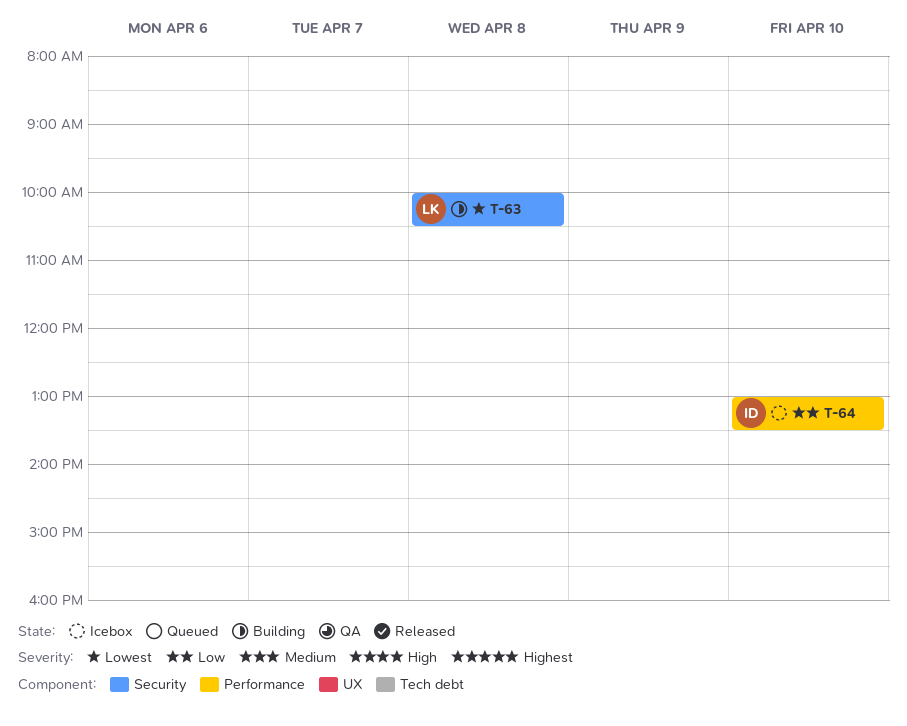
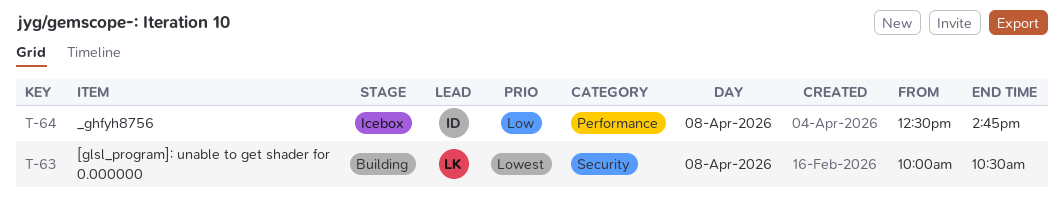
T-64, day: Apr 10 -> Apr 8
T-64, begins: 13:00 -> 12:30
T-64, ends: 13:30 -> 14:45

